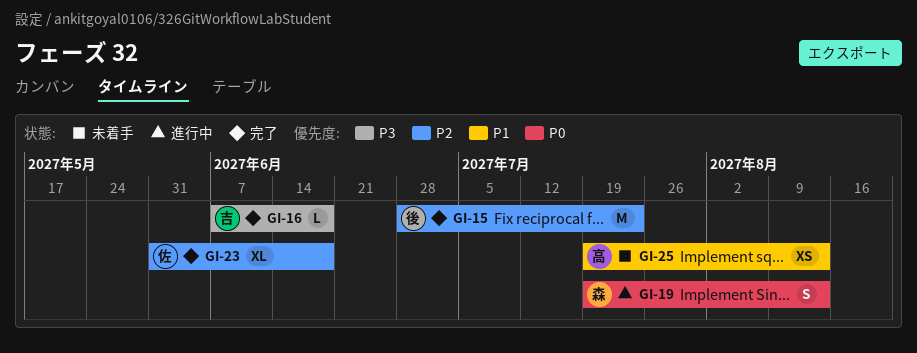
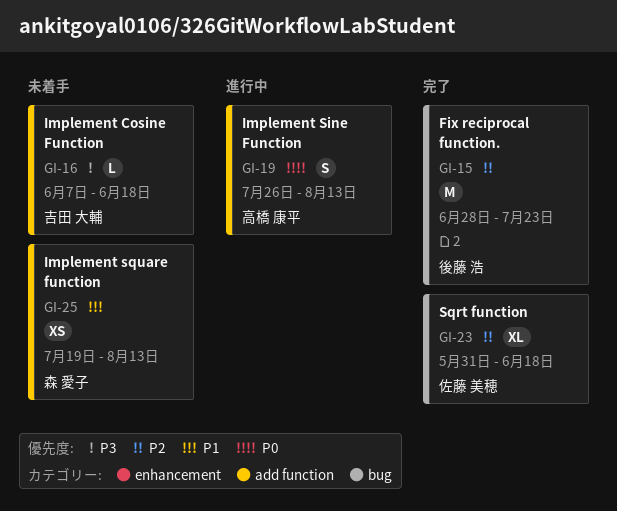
GI-16, status: 完了 -> 未着手
GI-19, owner: 森 愛子 -> 高橋 康平
GI-19, start: Jul 19 -> Jul 26
GI-25, owner: 高橋 康平 -> 森 愛子

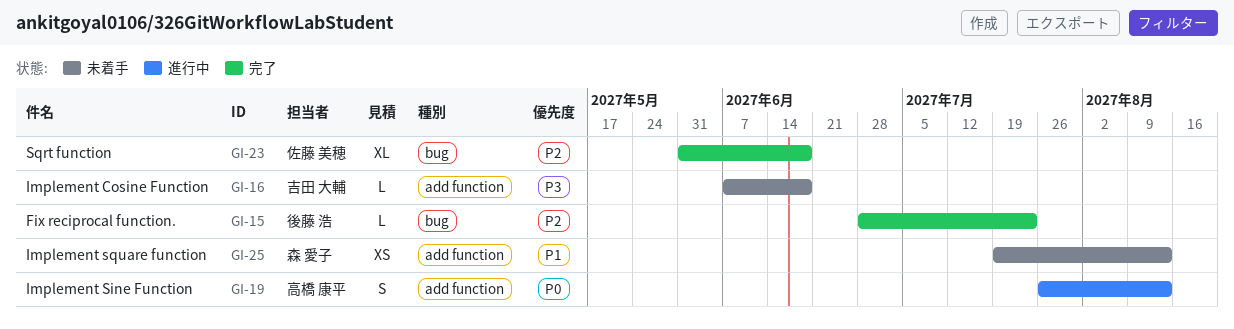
GI-15, estimate: M -> L

